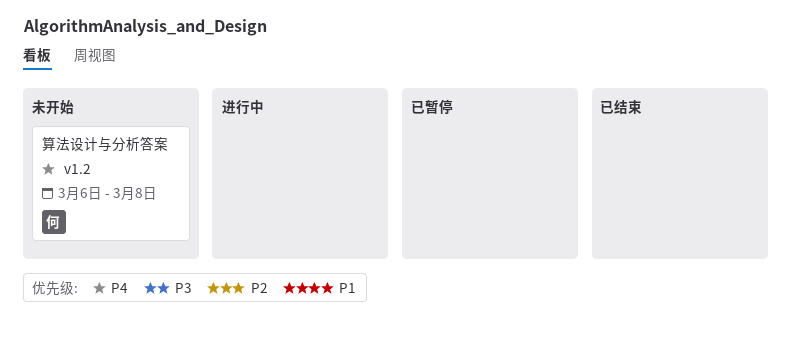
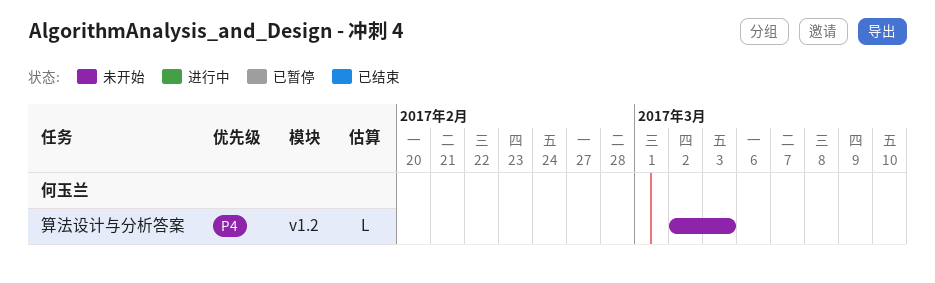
算法设计与分析答案, start: Mar 6 -> Mar 2
算法设计与分析答案, due: Mar 8 -> Mar 3

